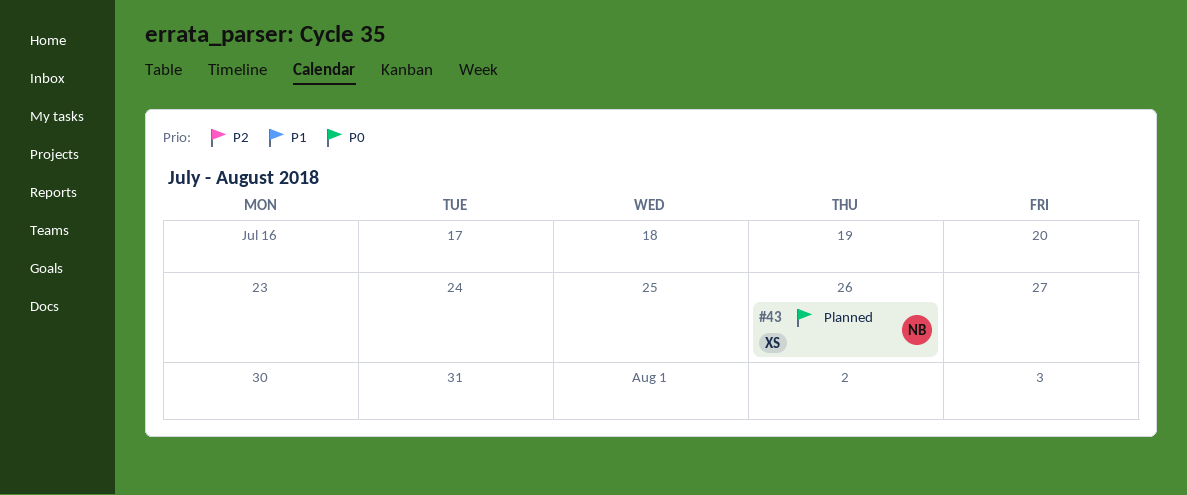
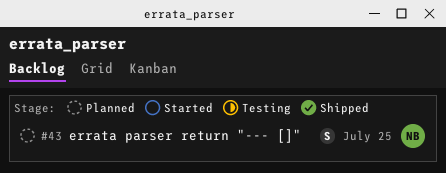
#43, estimate: XS -> S
#43, due: Jul 26 -> Jul 25

